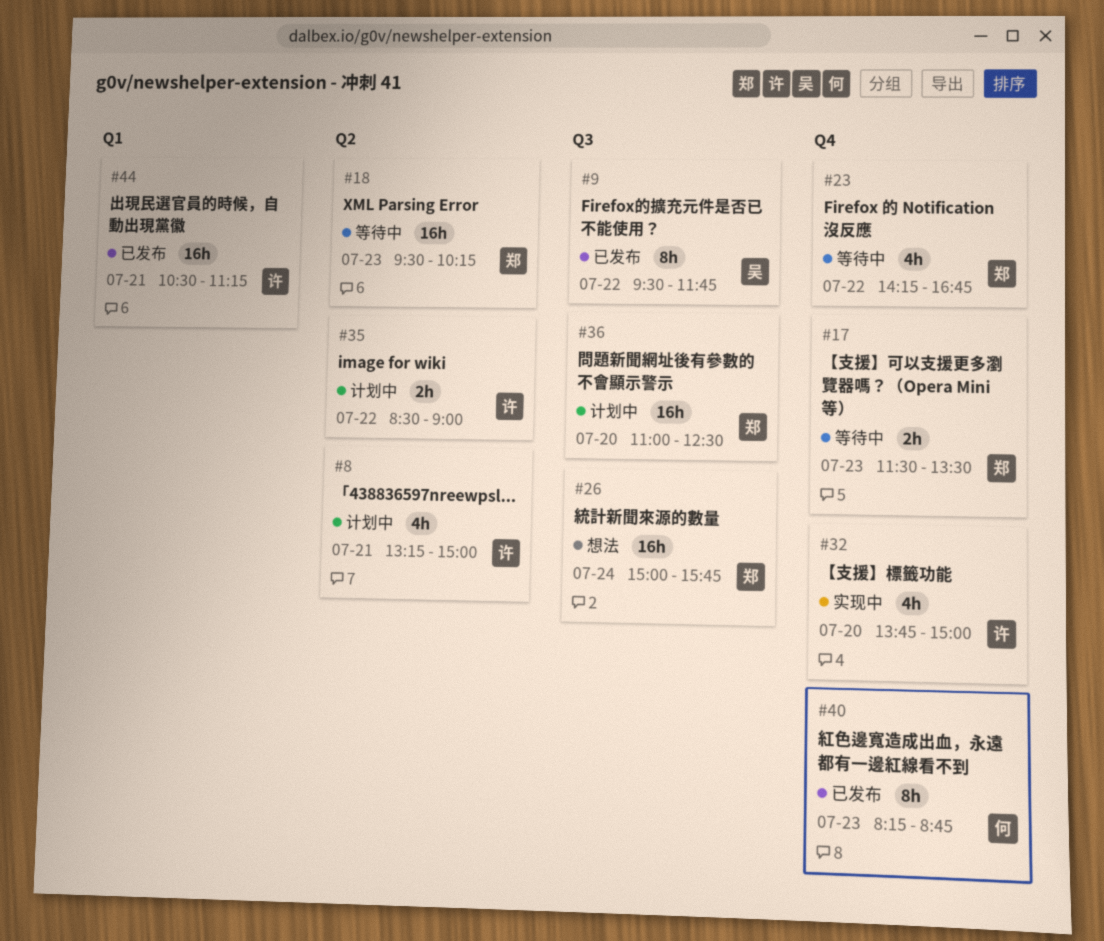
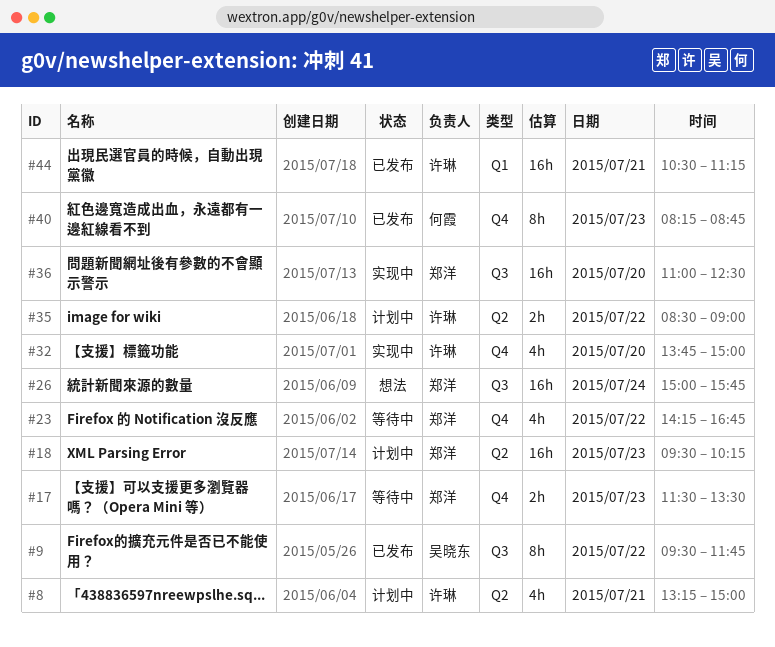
#18, status: 等待中 -> 计划中
#36, status: 计划中 -> 实现中

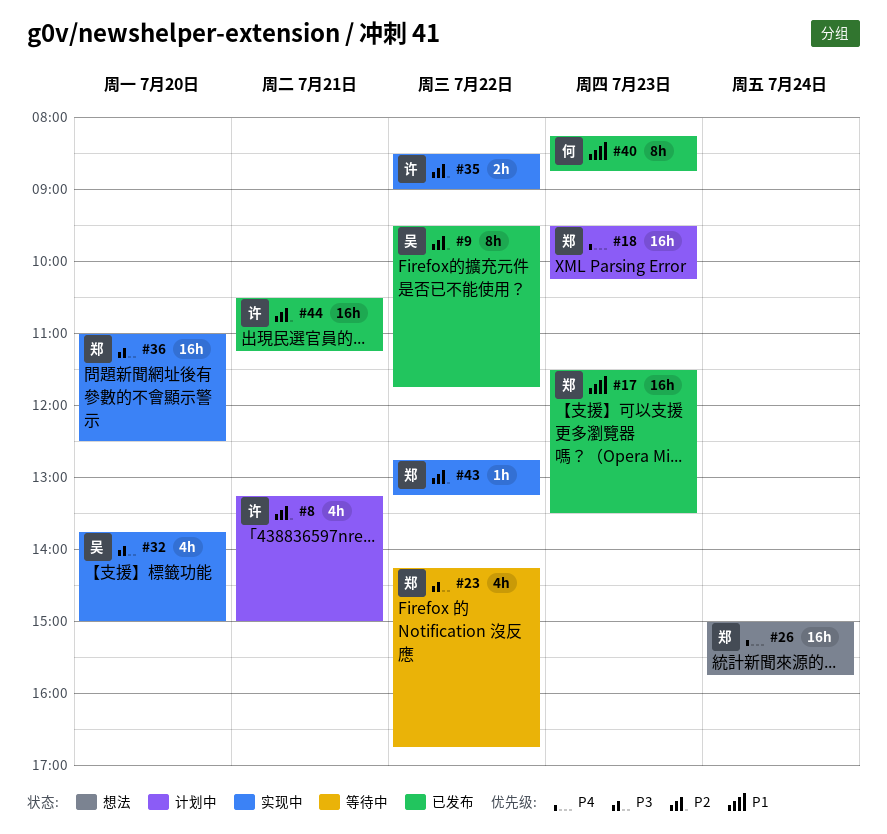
#17, status: 等待中 -> 已发布
#17, estimate: 2h -> 16h
#32, owner: 许琳 -> 吴晓东
#35, status: 计划中 -> 实现中
#43: none -> present

